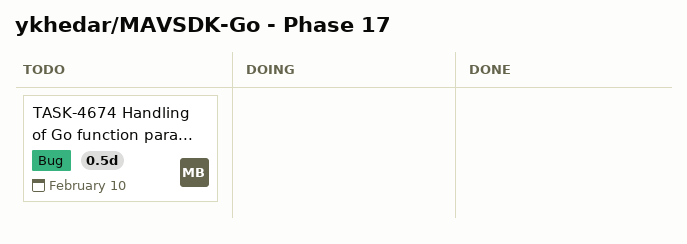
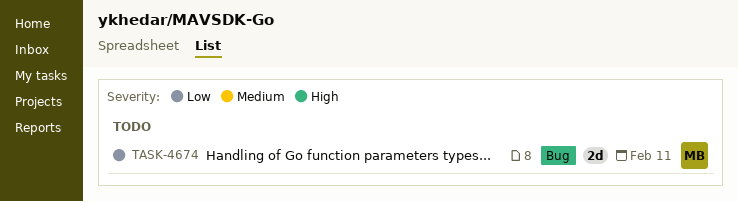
TASK-4674, estimate: 0.5d -> 2d
TASK-4674, due: Feb 10 -> Feb 11

